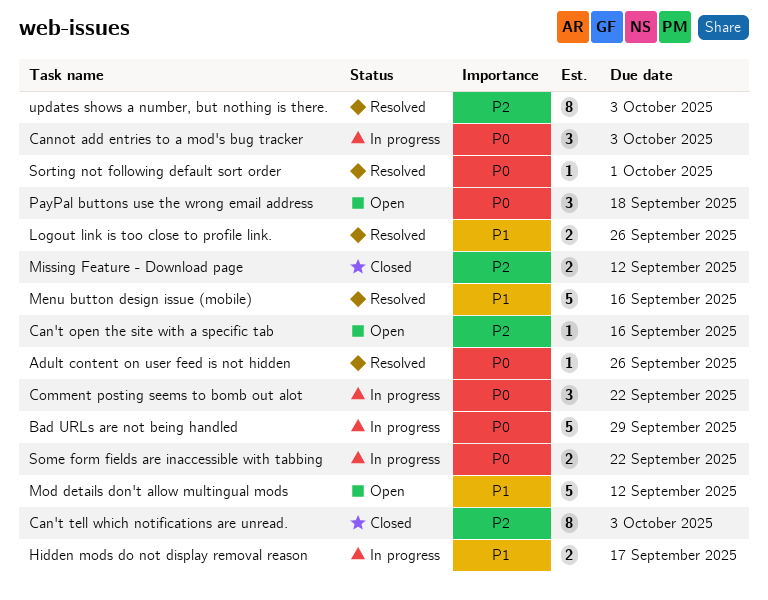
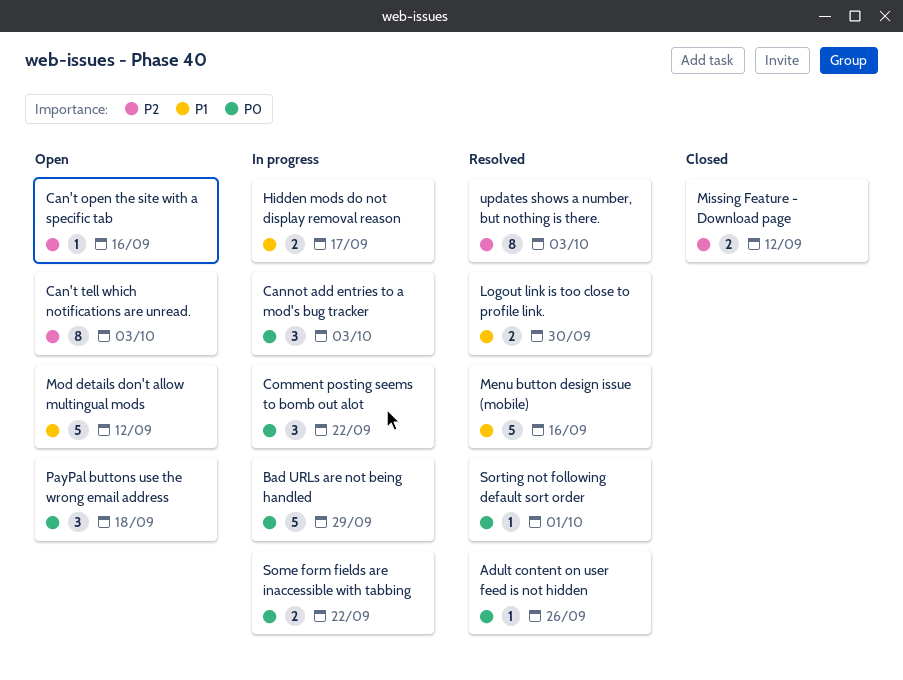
Can't tell which notifications are unread., status: Closed -> Open
Logout link is too close to profile link., due: Sep 26 -> Sep 30

